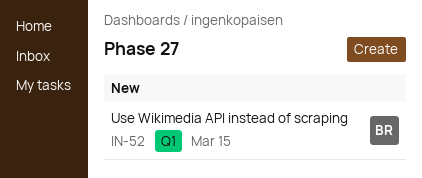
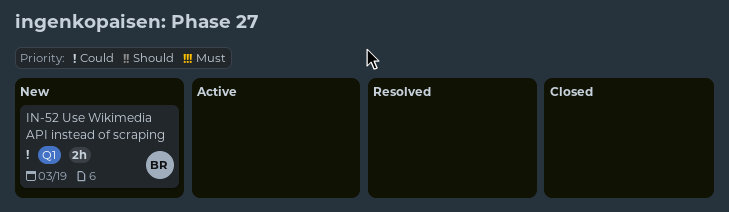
IN-52, due: Mar 15 -> Mar 19

